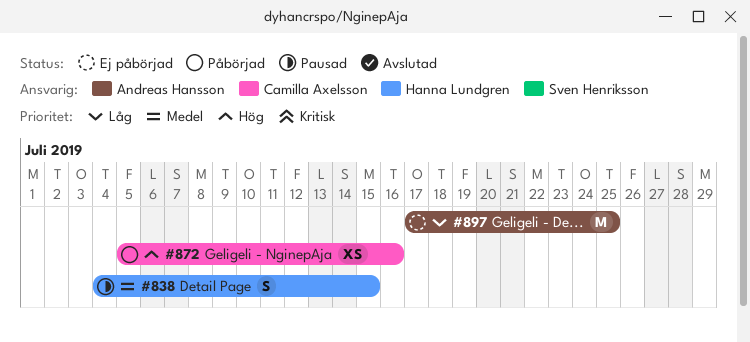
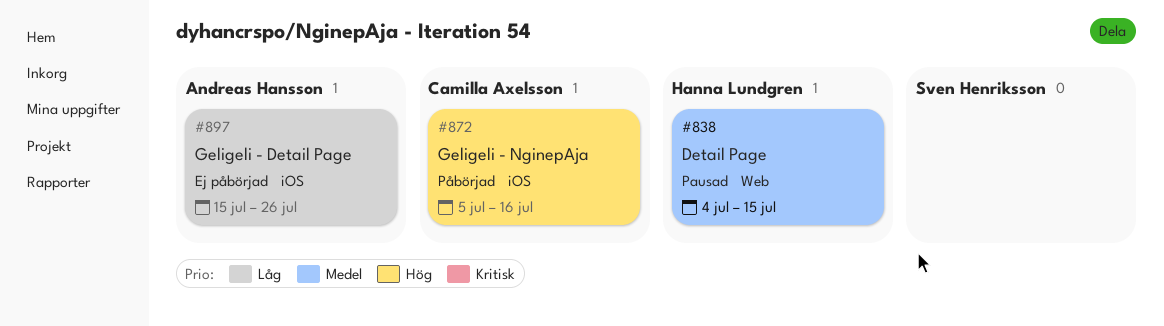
#897, start: Jul 17 -> Jul 15
#897, due: Jul 25 -> Jul 26

